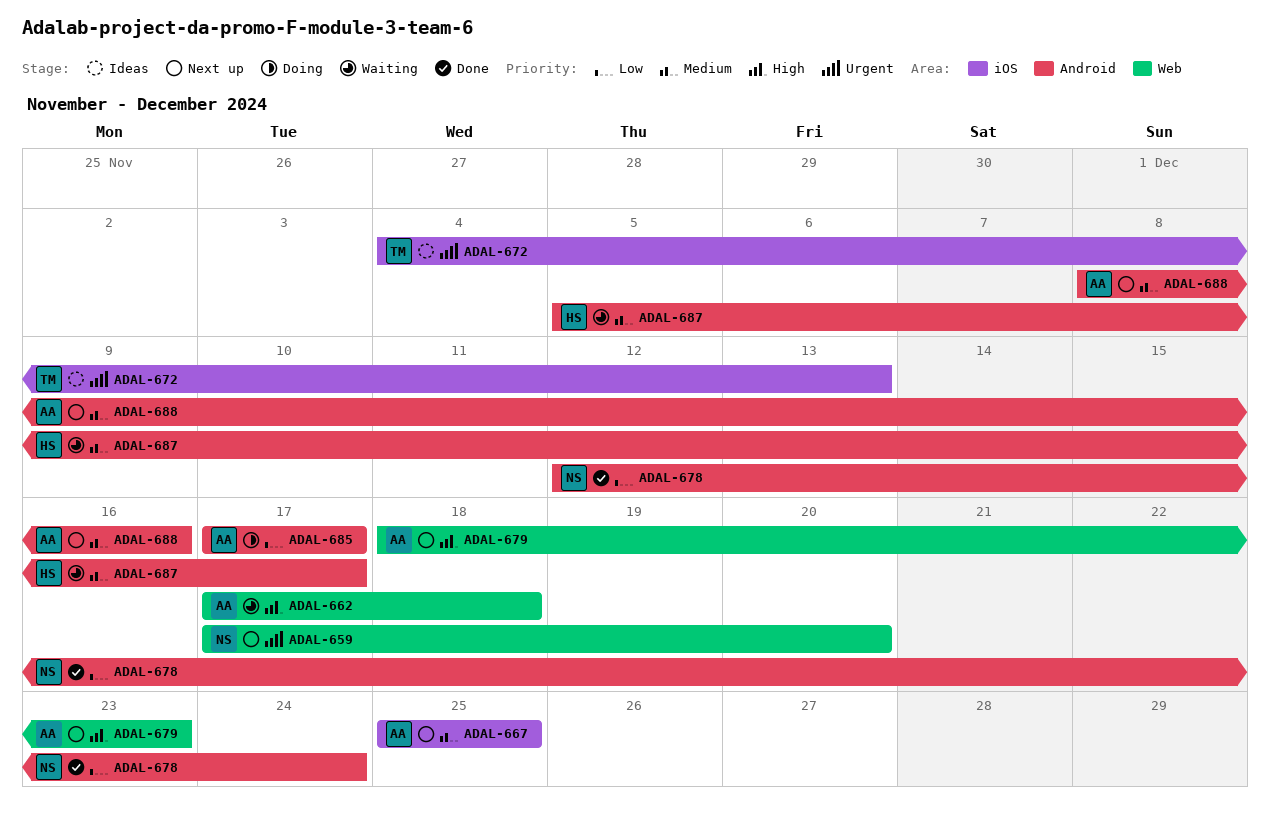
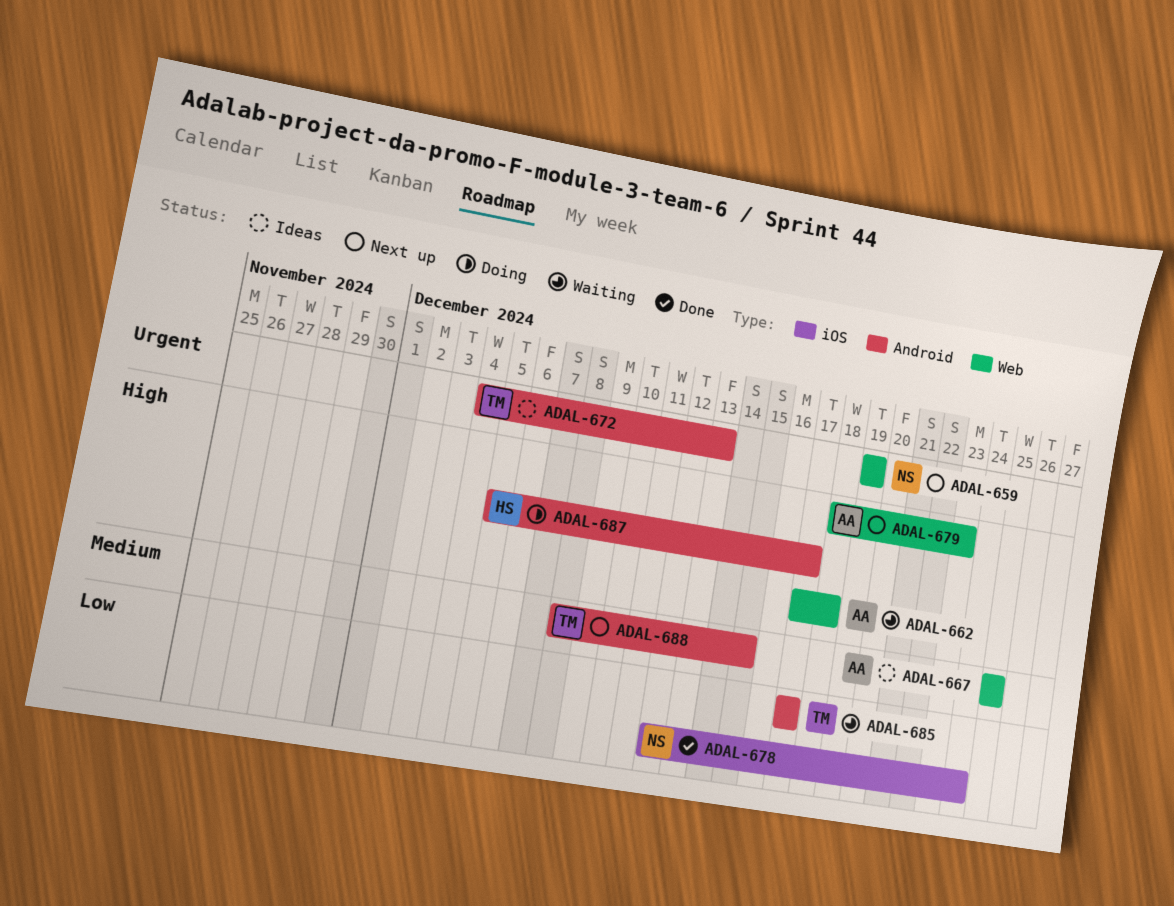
ADAL-659, start: Dec 17 -> Dec 19
ADAL-659, due: Dec 20 -> Dec 19
ADAL-667, status: Next up -> Ideas
ADAL-667, label: iOS -> Web
ADAL-672, label: iOS -> Android
ADAL-678, label: Android -> iOS
ADAL-685, status: Doing -> Waiting
ADAL-685, owner: AA -> TM
ADAL-687, status: Waiting -> Doing
ADAL-687, priority: Medium -> High
ADAL-688, owner: AA -> TM
ADAL-688, due: Dec 16 -> Dec 15

